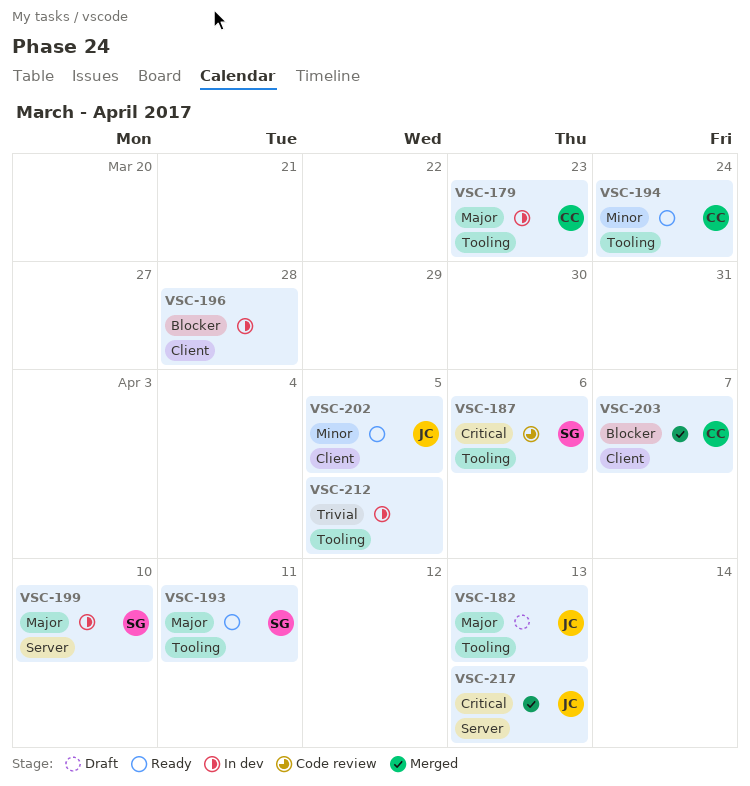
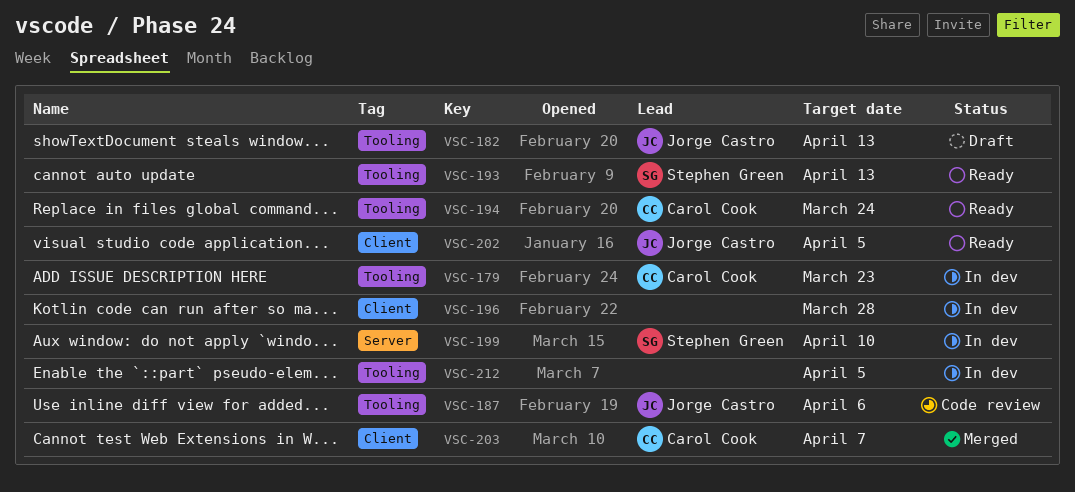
VSC-187, owner: Stephen Green -> Jorge Castro
VSC-193, due: Apr 11 -> Apr 13
VSC-217: present -> none

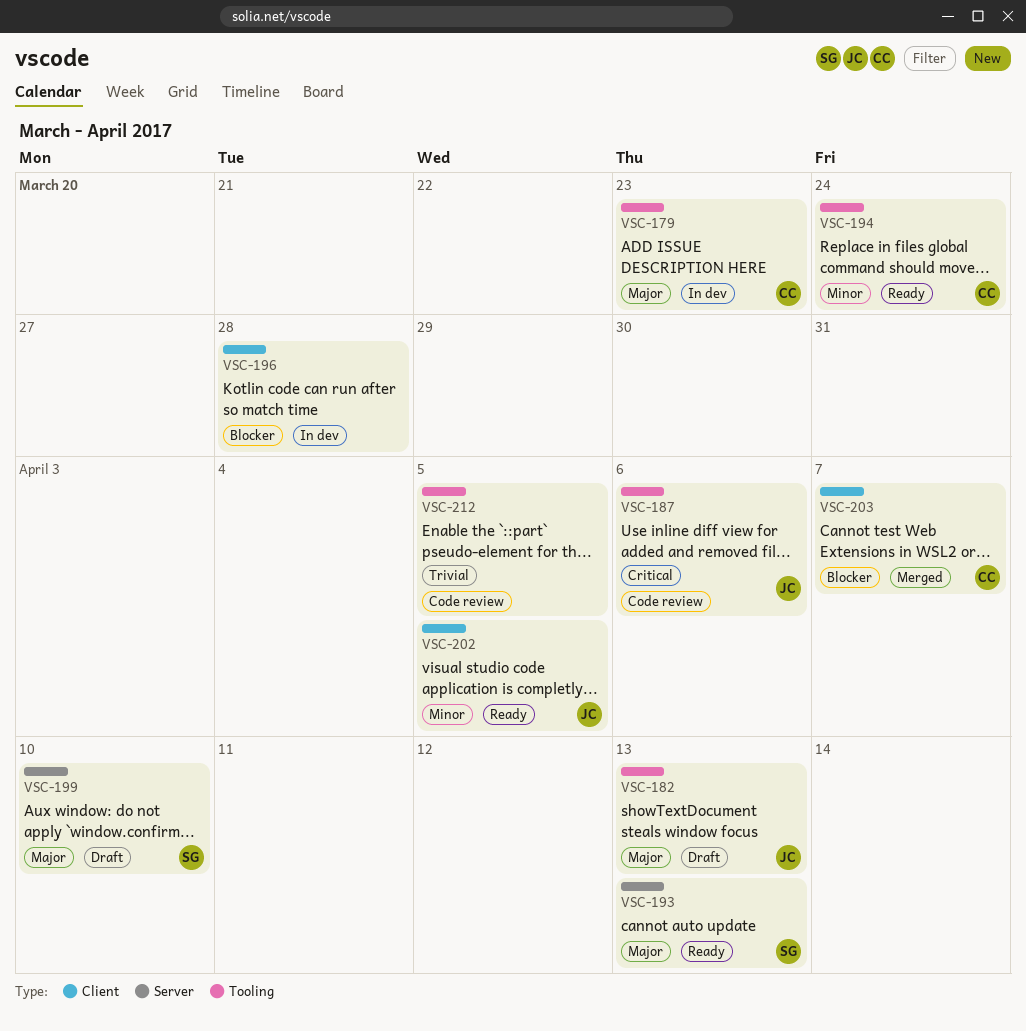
VSC-193, label: Tooling -> Server
VSC-199, status: In dev -> Draft
VSC-212, status: In dev -> Code review

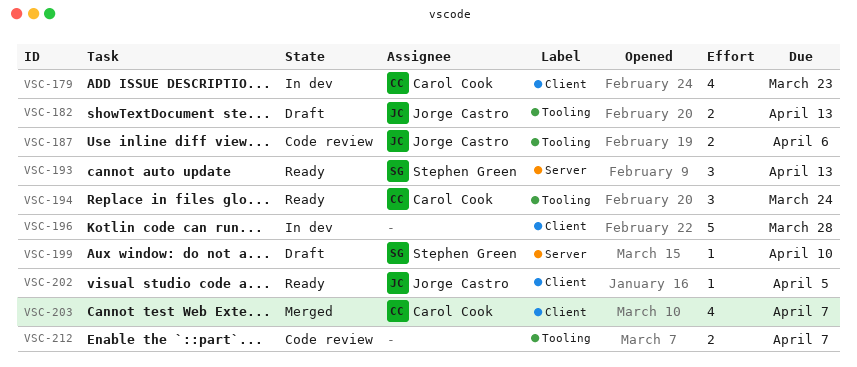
VSC-179, label: Tooling -> Client
VSC-212, due: Apr 5 -> Apr 7

